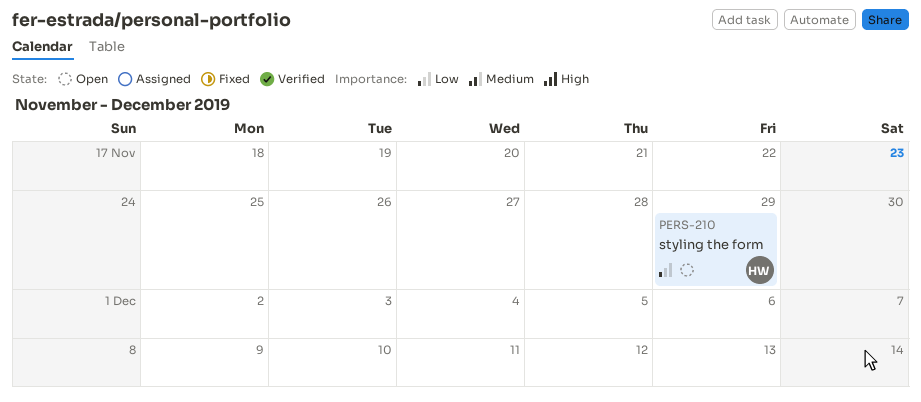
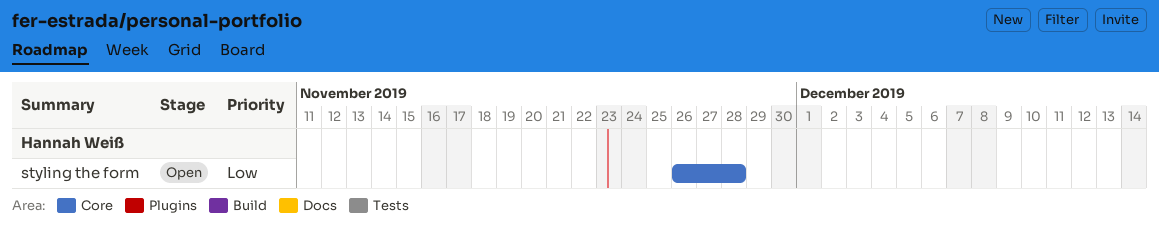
styling the form, due: Nov 29 -> Nov 28

